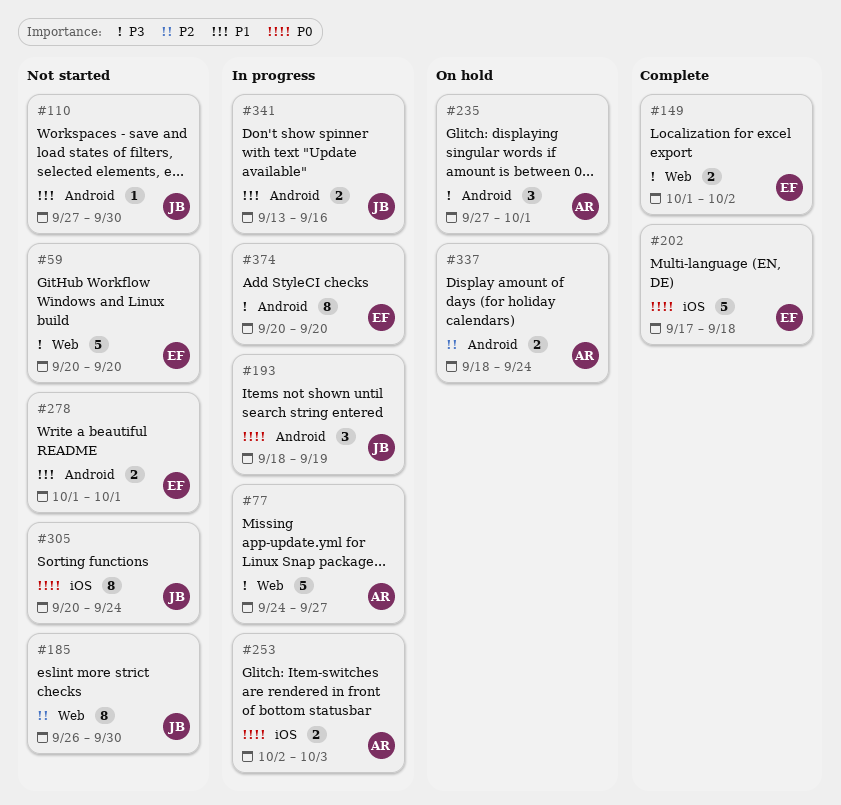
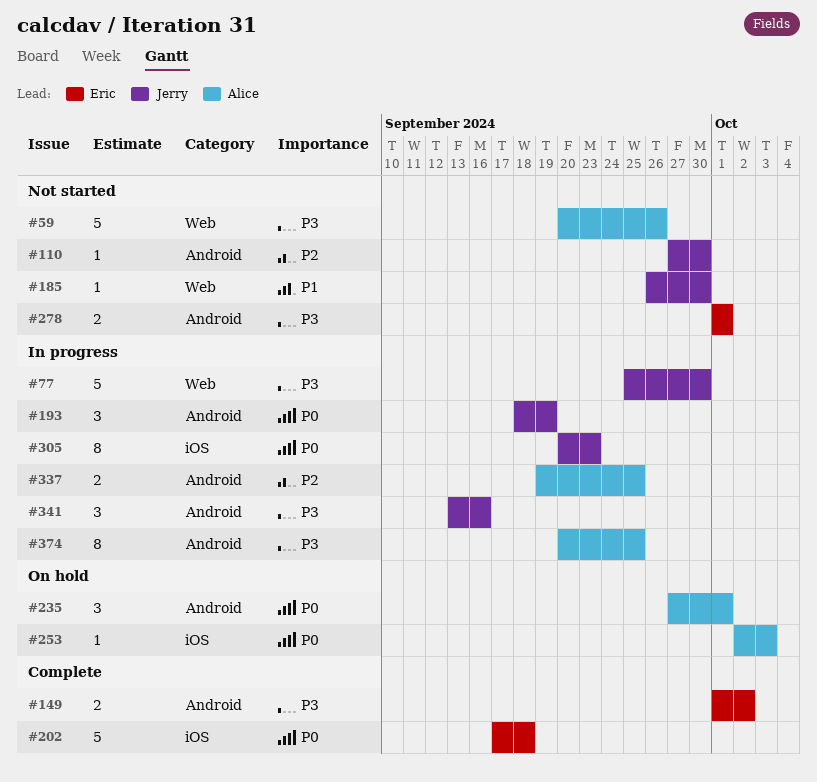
#59, owner: Eric -> Alice
#59, due: Sep 20 -> Sep 26
#77, owner: Alice -> Jerry
#77, start: Sep 24 -> Sep 25
#77, due: Sep 27 -> Sep 30
#110, priority: P1 -> P2
#149, label: Web -> Android
#185, priority: P2 -> P1
#185, estimate: 8 -> 1
#235, priority: P3 -> P0
#253, status: In progress -> On hold
#253, estimate: 2 -> 1
#278, priority: P1 -> P3
#305, status: Not started -> In progress
#305, due: Sep 24 -> Sep 23
#337, status: On hold -> In progress
#337, start: Sep 18 -> Sep 19
#337, due: Sep 24 -> Sep 25
#341, priority: P1 -> P3
#341, estimate: 2 -> 3
#374, owner: Eric -> Alice
#374, due: Sep 20 -> Sep 25

